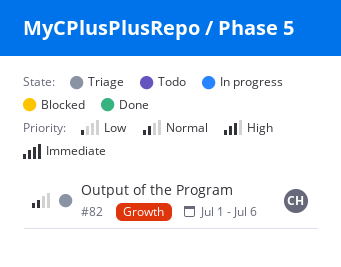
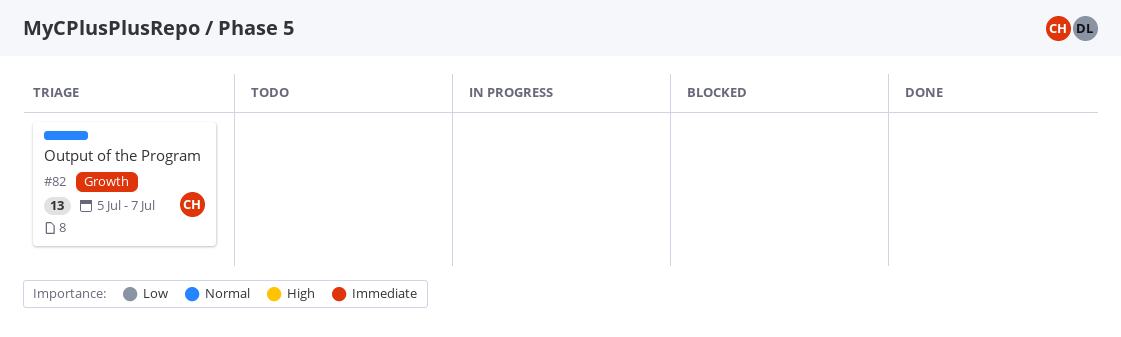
#82, start: Jul 1 -> Jul 5
#82, due: Jul 6 -> Jul 7

